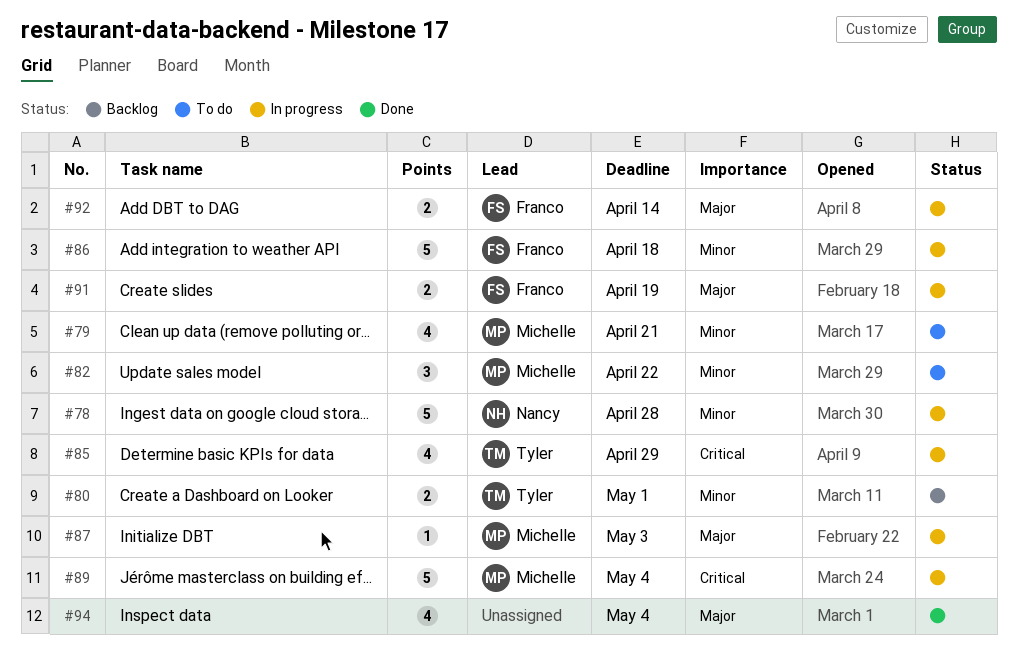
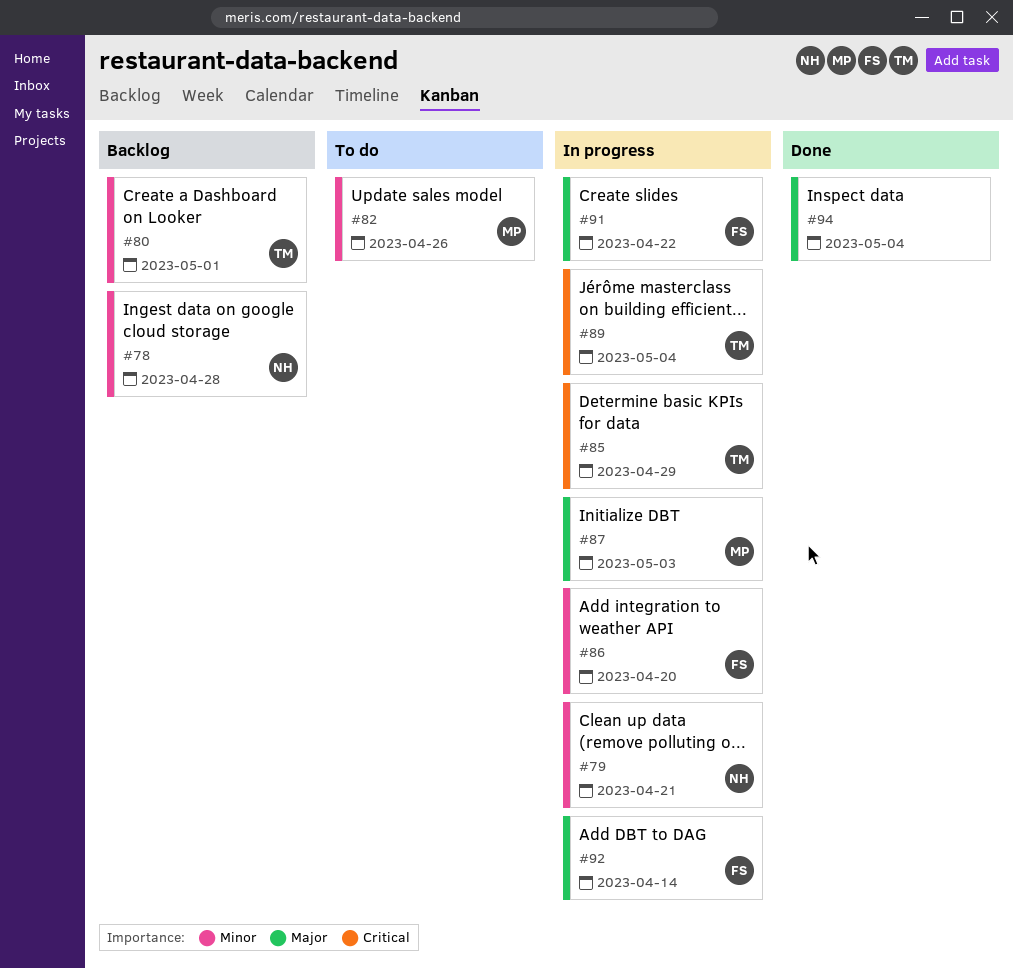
#78, status: In progress -> Backlog
#79, status: To do -> In progress
#79, owner: Michelle -> Nancy
#82, due: Apr 22 -> Apr 26
#86, due: Apr 18 -> Apr 20
#89, owner: Michelle -> Tyler
#91, due: Apr 19 -> Apr 22

